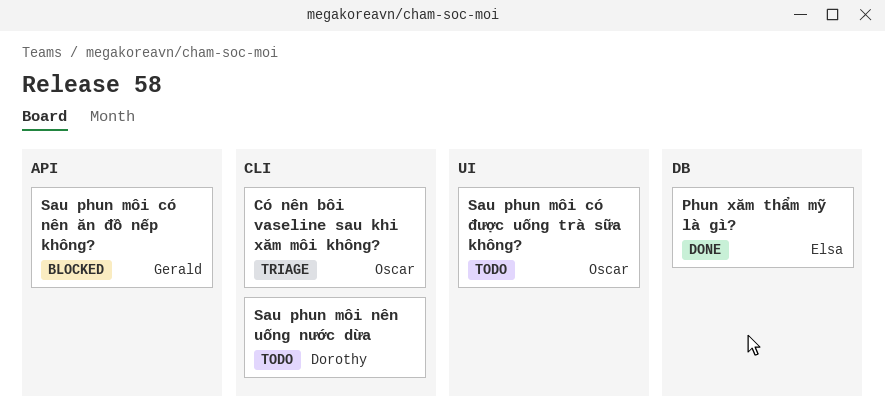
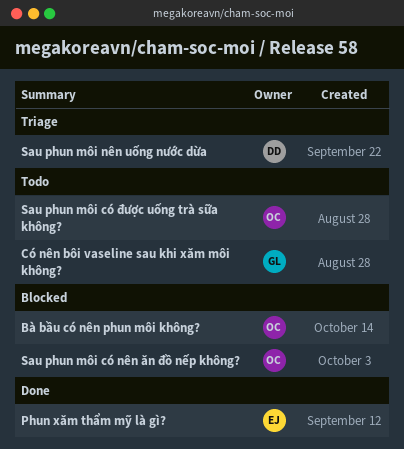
Bà bầu có nên phun môi không?: none -> present
Có nên bôi vaseline sau khi xăm môi không?, status: Triage -> Todo
Có nên bôi vaseline sau khi xăm môi không?, owner: Oscar -> Gerald
Sau phun môi có nên ăn đồ nếp không?, owner: Gerald -> Oscar
Sau phun môi nên uống nước dừa, status: Todo -> Triage

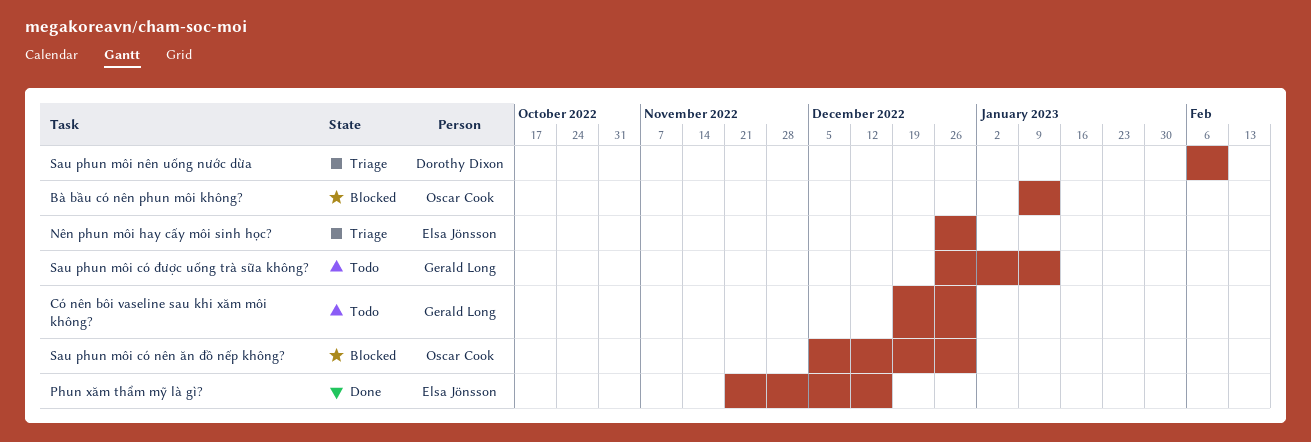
Nên phun môi hay cấy môi sinh học?: none -> present
Sau phun môi có được uống trà sữa không?, owner: Oscar Cook -> Gerald Long

